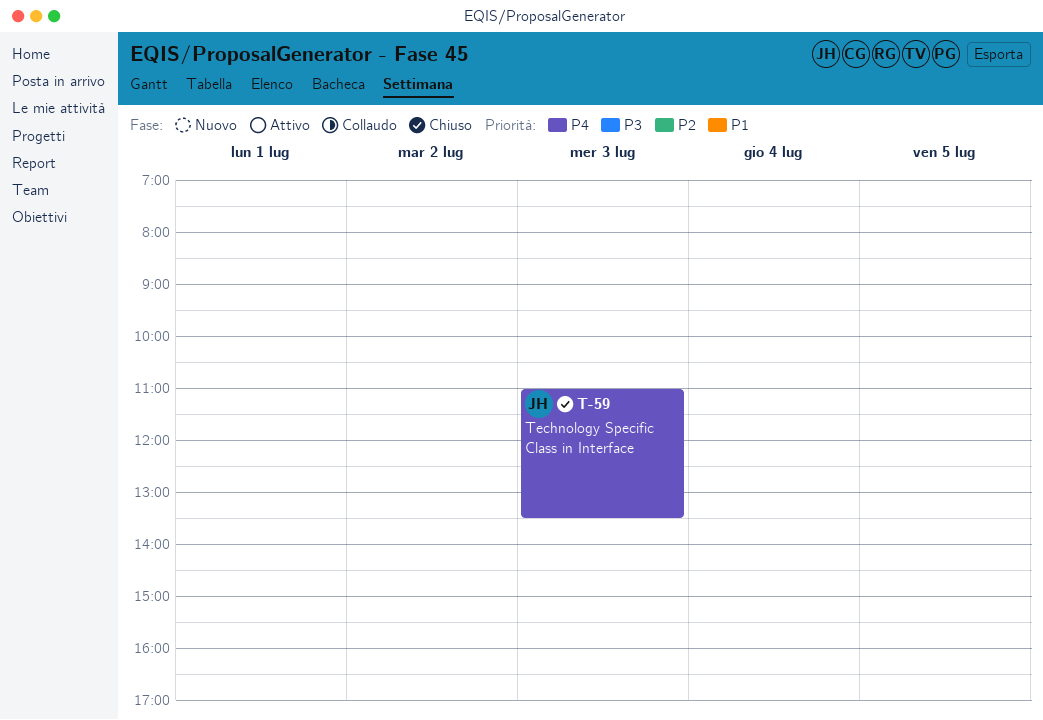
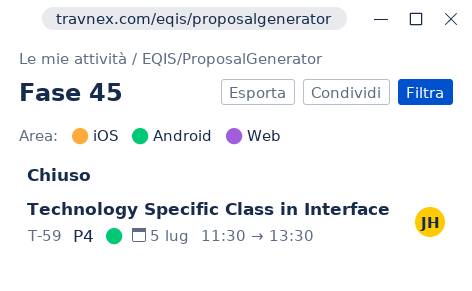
T-59, day: Jul 3 -> Jul 5
T-59, begins: 11:00 -> 11:30

